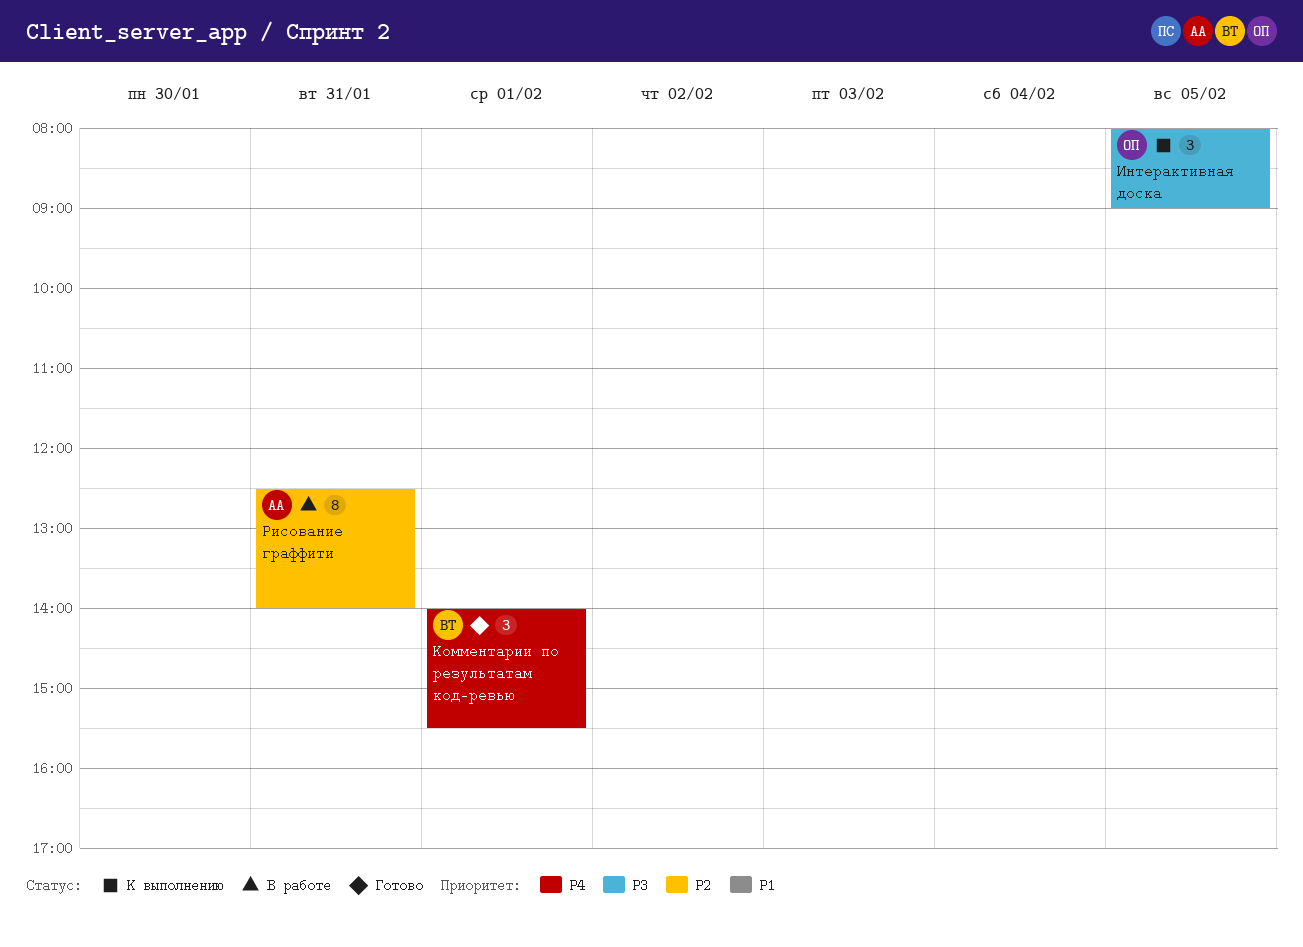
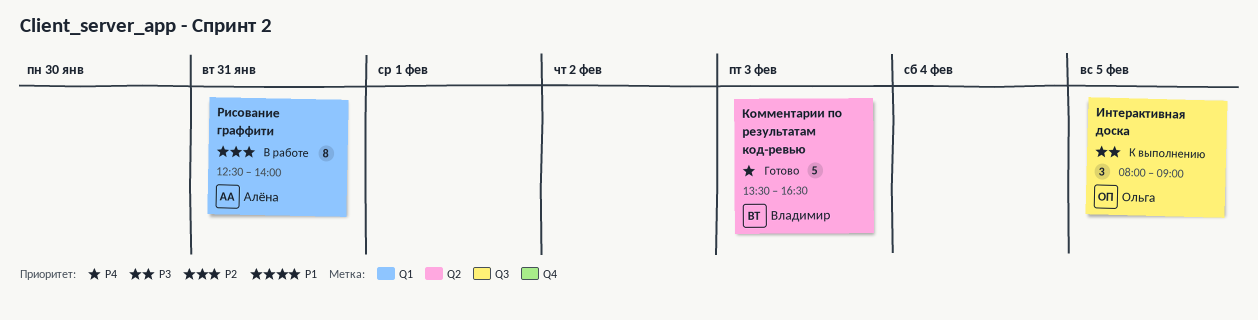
Комментарии по результатам код-ревью, estimate: 3 -> 5
Комментарии по результатам код-ревью, day: Feb 1 -> Feb 3
Комментарии по результатам код-ревью, begins: 14:00 -> 13:30
Комментарии по результатам код-ревью, ends: 15:30 -> 16:30

